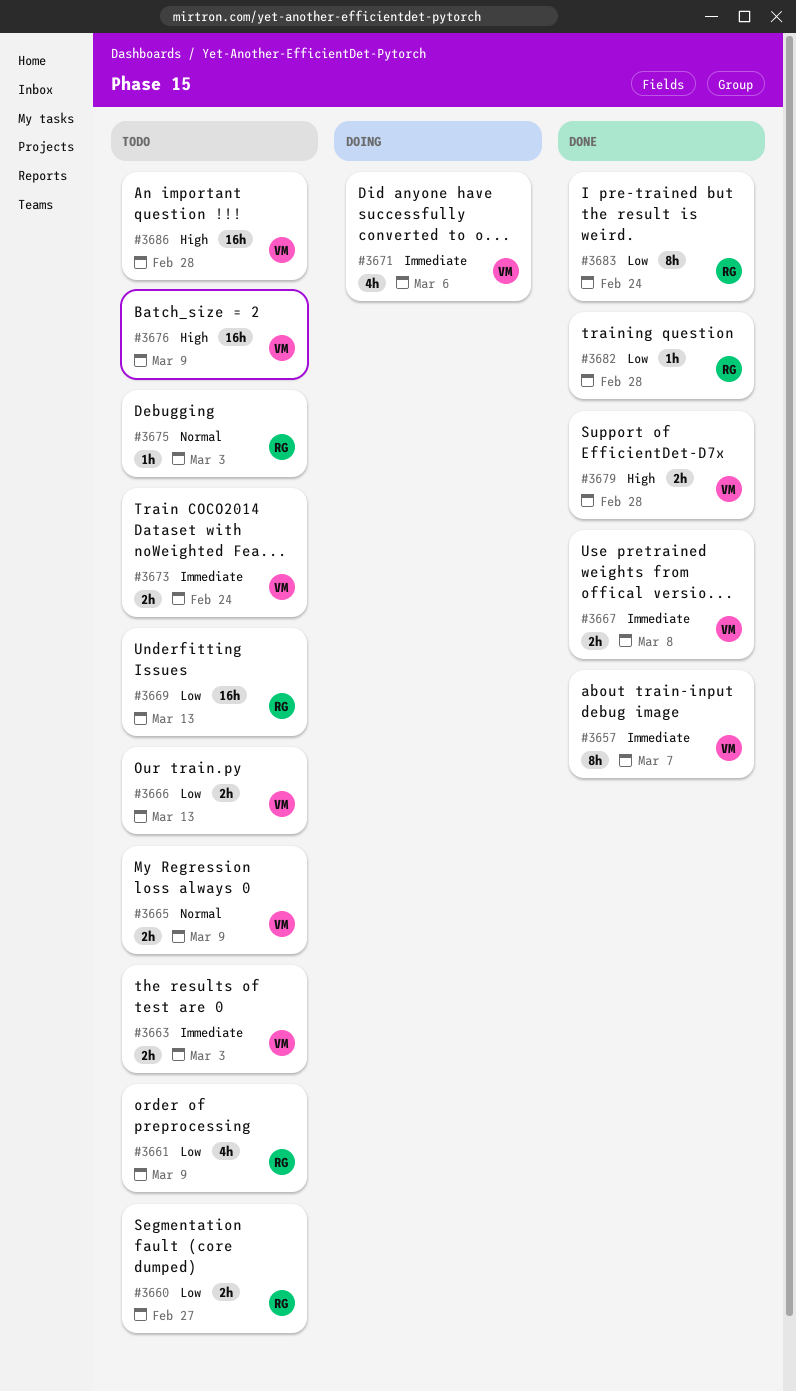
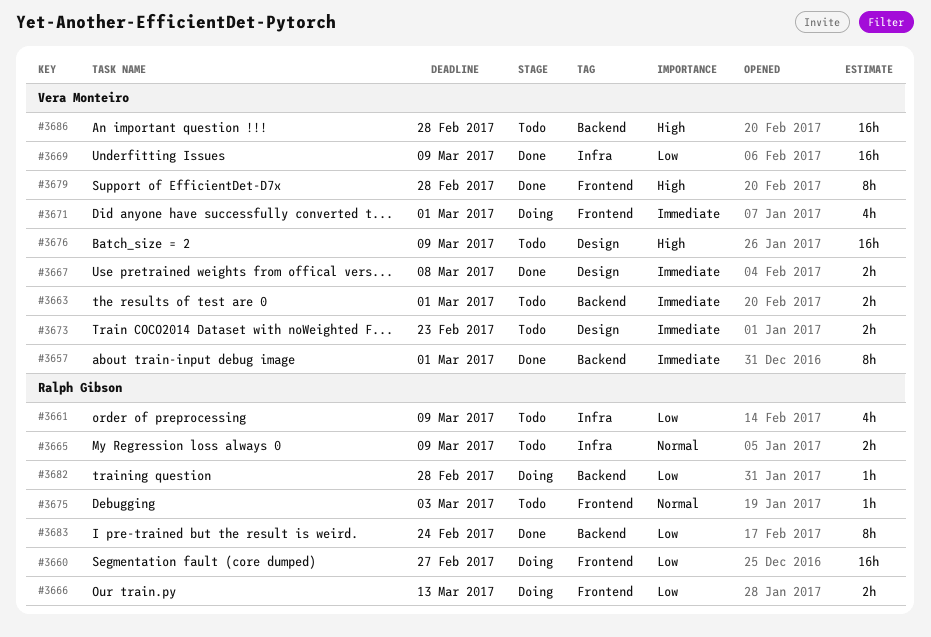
#3657, due: Mar 7 -> Mar 1
#3660, status: Todo -> Doing
#3660, estimate: 2h -> 16h
#3663, due: Mar 3 -> Mar 1
#3665, owner: Vera Monteiro -> Ralph Gibson
#3666, status: Todo -> Doing
#3666, owner: Vera Monteiro -> Ralph Gibson
#3669, status: Todo -> Done
#3669, owner: Ralph Gibson -> Vera Monteiro
#3669, due: Mar 13 -> Mar 9
#3671, due: Mar 6 -> Mar 1
#3673, due: Feb 24 -> Feb 23
#3679, estimate: 2h -> 8h
#3682, status: Done -> Doing

